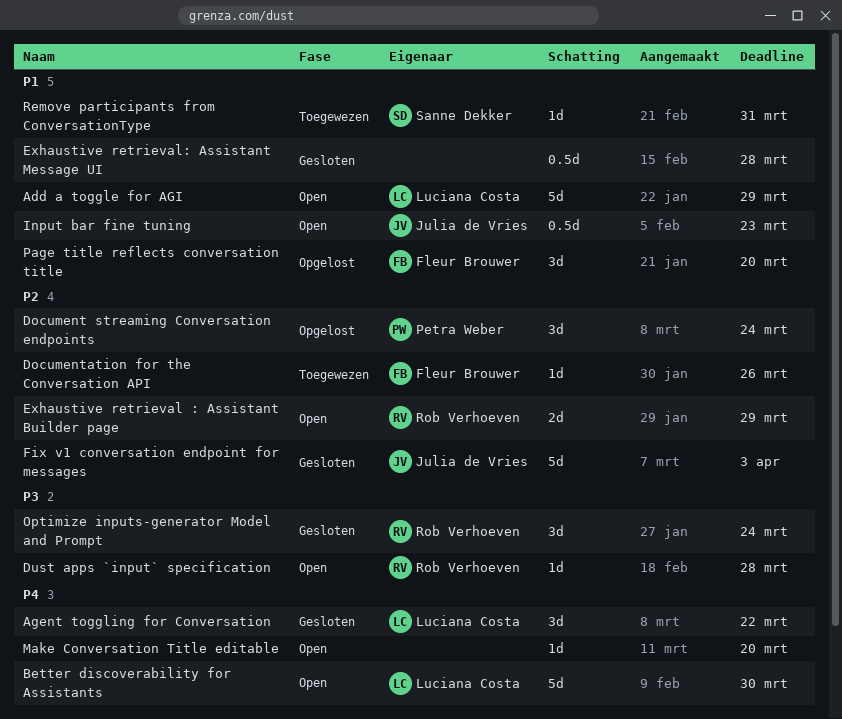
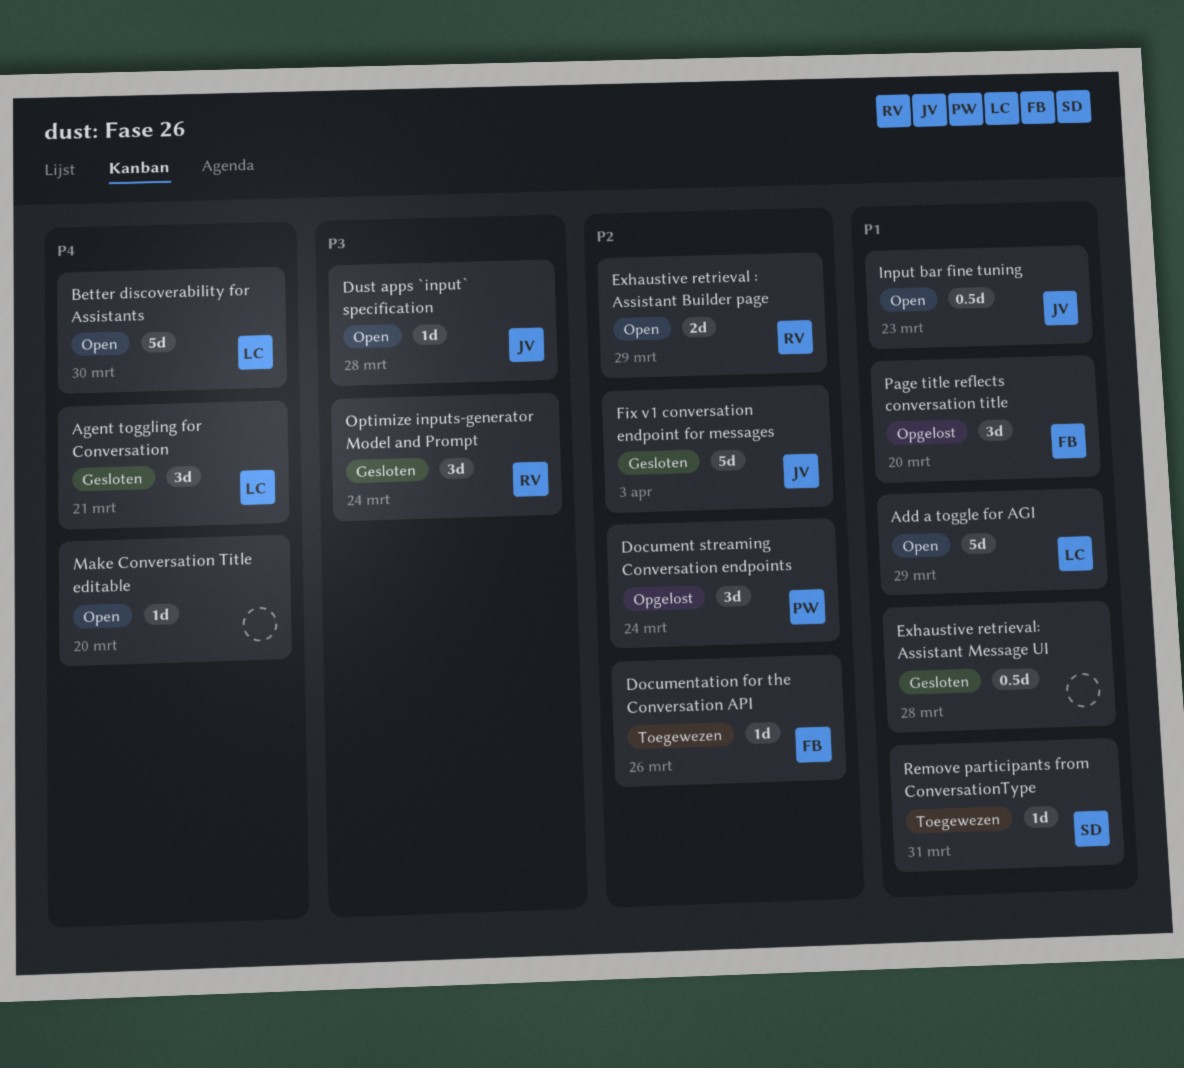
Agent toggling for Conversation, due: Mar 22 -> Mar 21
Dust apps `input` specification, owner: Rob Verhoeven -> Julia de Vries

